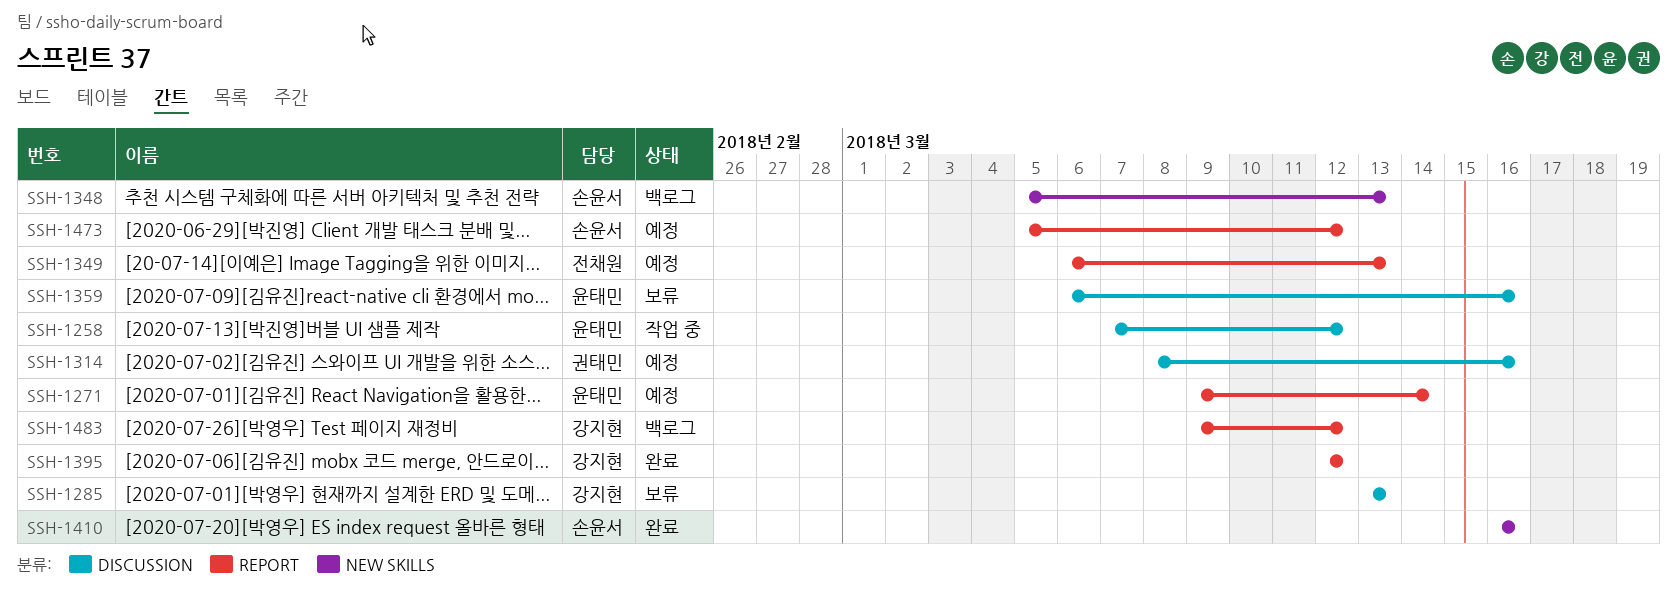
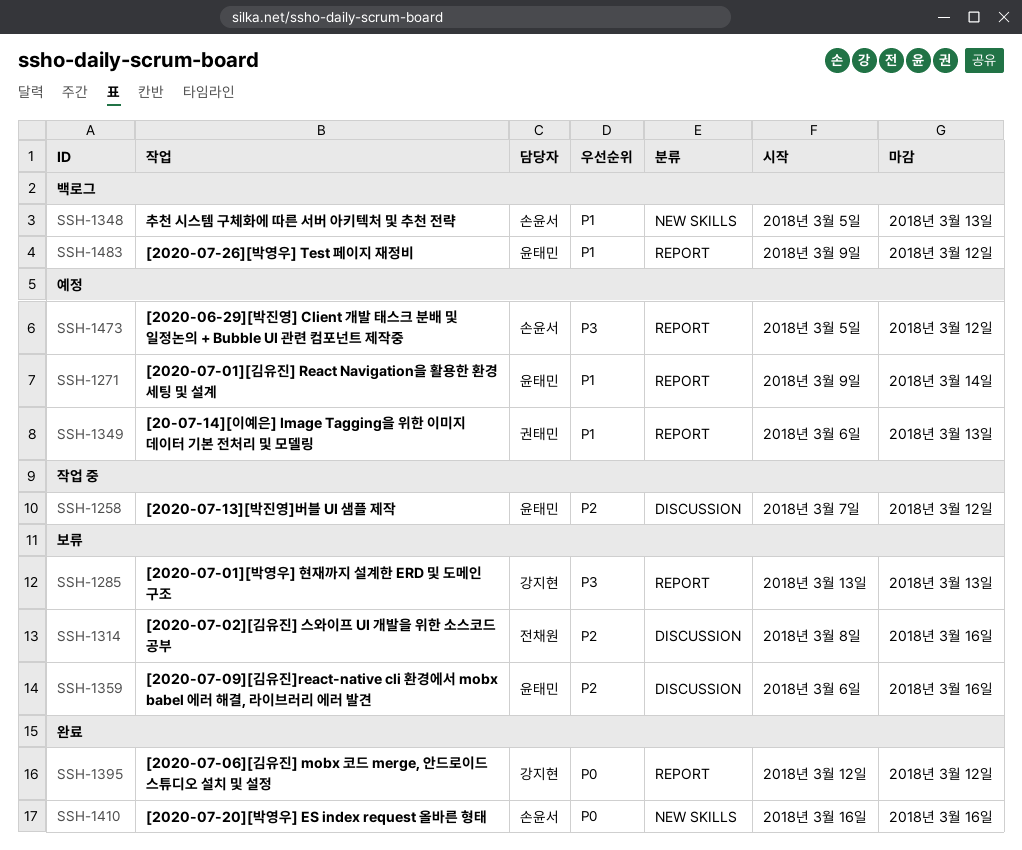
SSH-1285, label: DISCUSSION -> REPORT
SSH-1314, status: 예정 -> 보류
SSH-1314, owner: 권태민 -> 전채원
SSH-1349, owner: 전채원 -> 권태민
SSH-1483, owner: 강지현 -> 윤태민

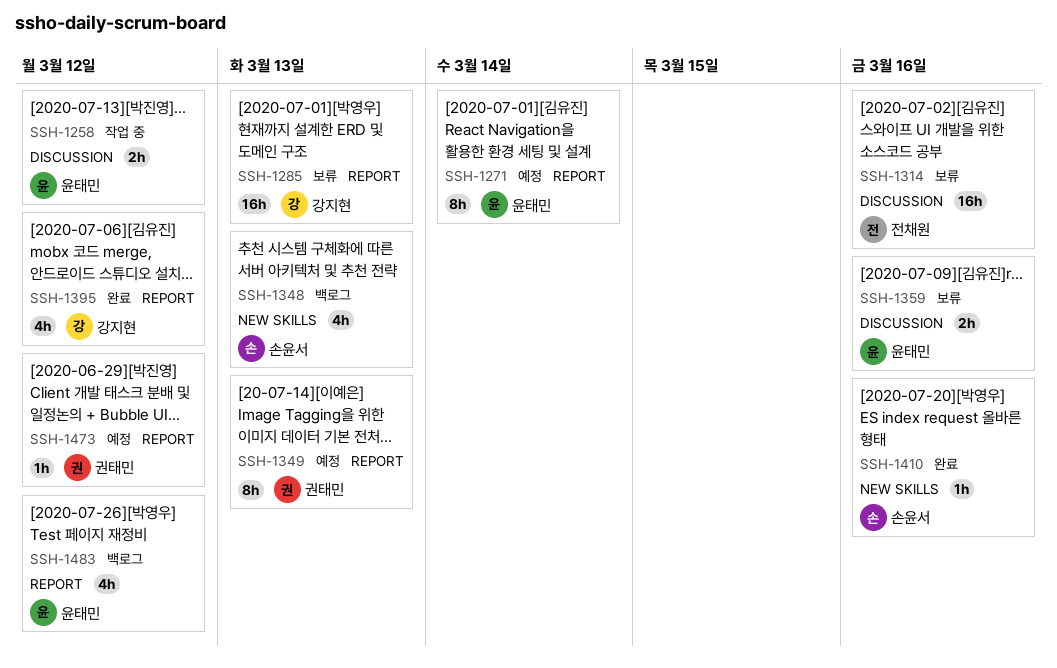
SSH-1473, owner: 손윤서 -> 권태민

